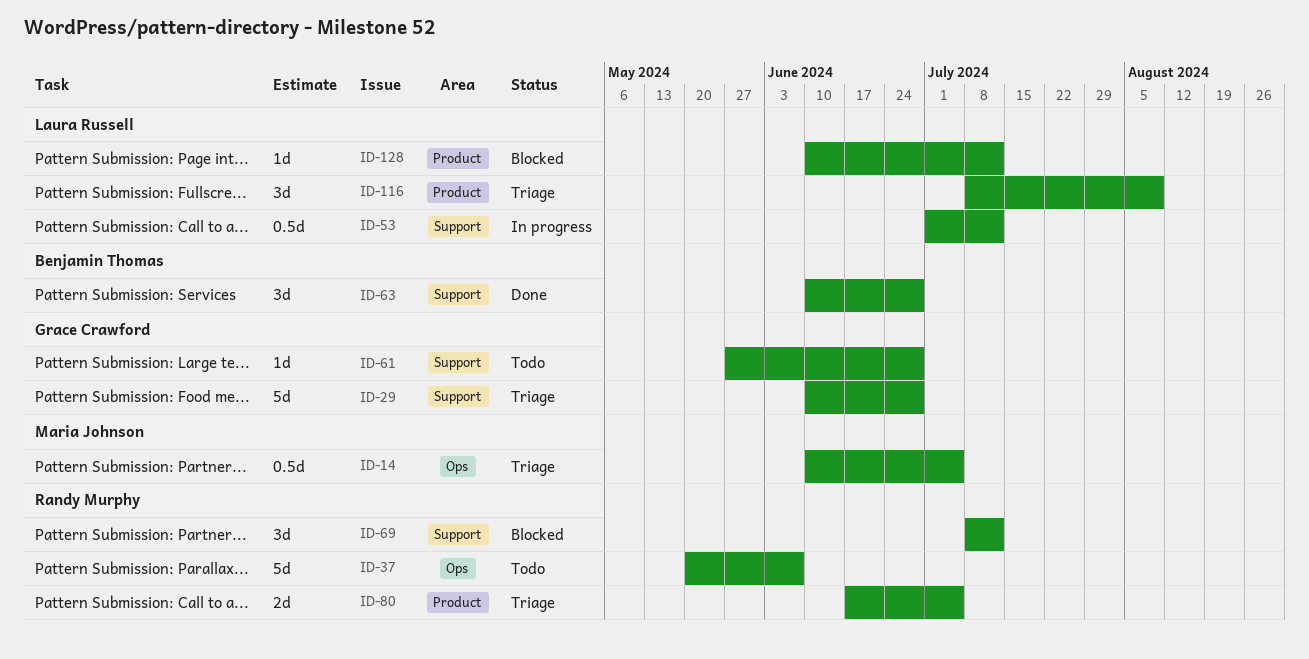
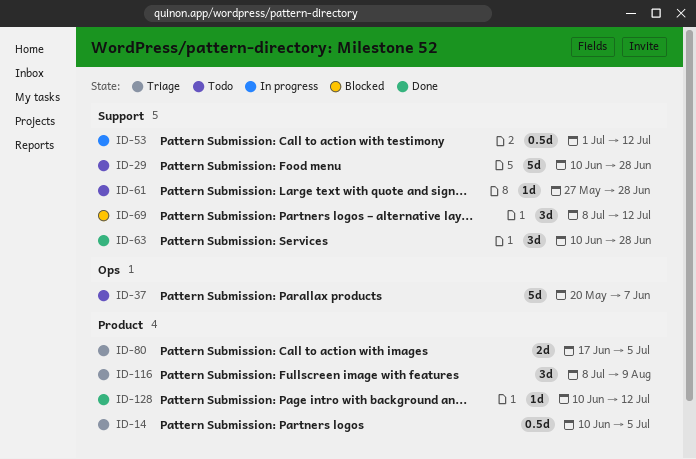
ID-14, label: Ops -> Product
ID-29, status: Triage -> Todo
ID-128, status: Blocked -> Done

